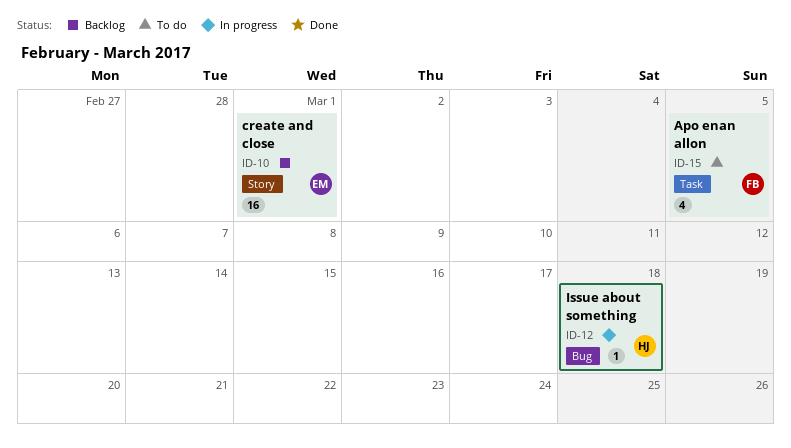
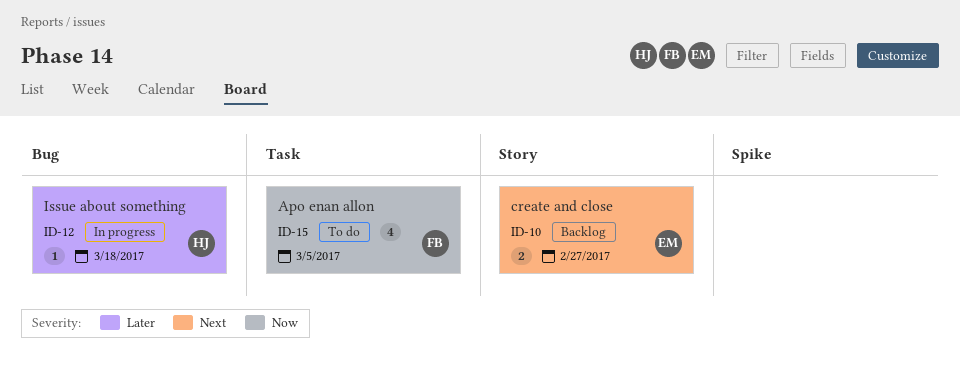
ID-10, estimate: 16 -> 2
ID-10, due: Mar 1 -> Feb 27

